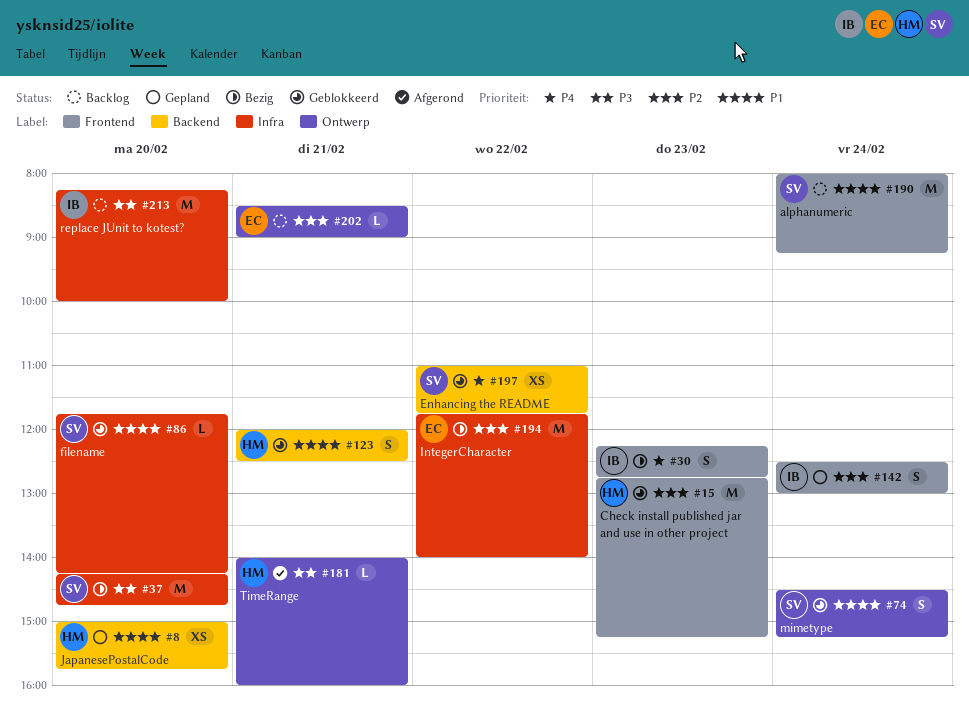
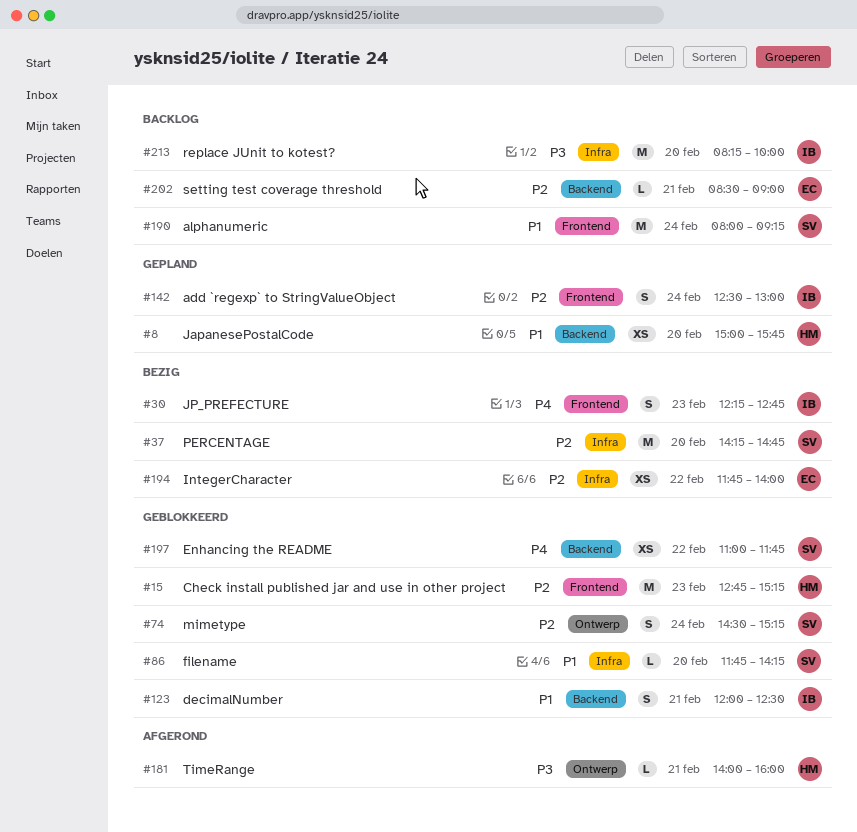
#37, priority: P3 -> P2
#74, priority: P1 -> P2
#123, owner: HM -> IB
#194, estimate: M -> XS
#202, label: Ontwerp -> Backend

